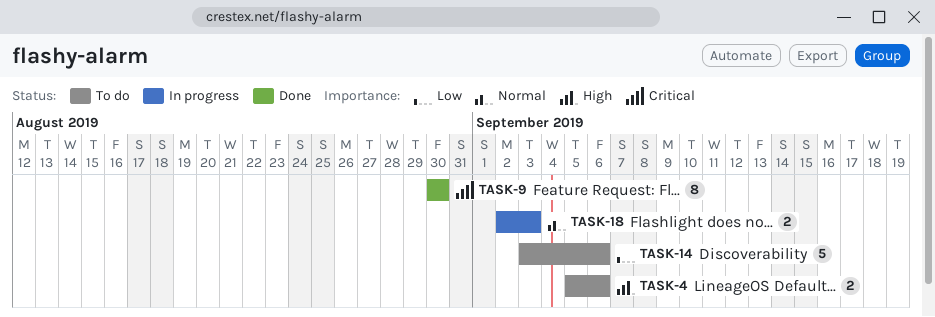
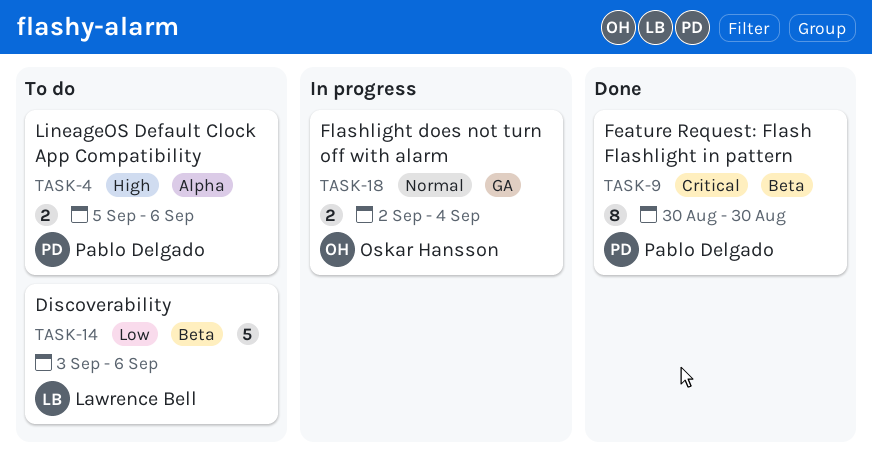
TASK-18, due: Sep 3 -> Sep 4

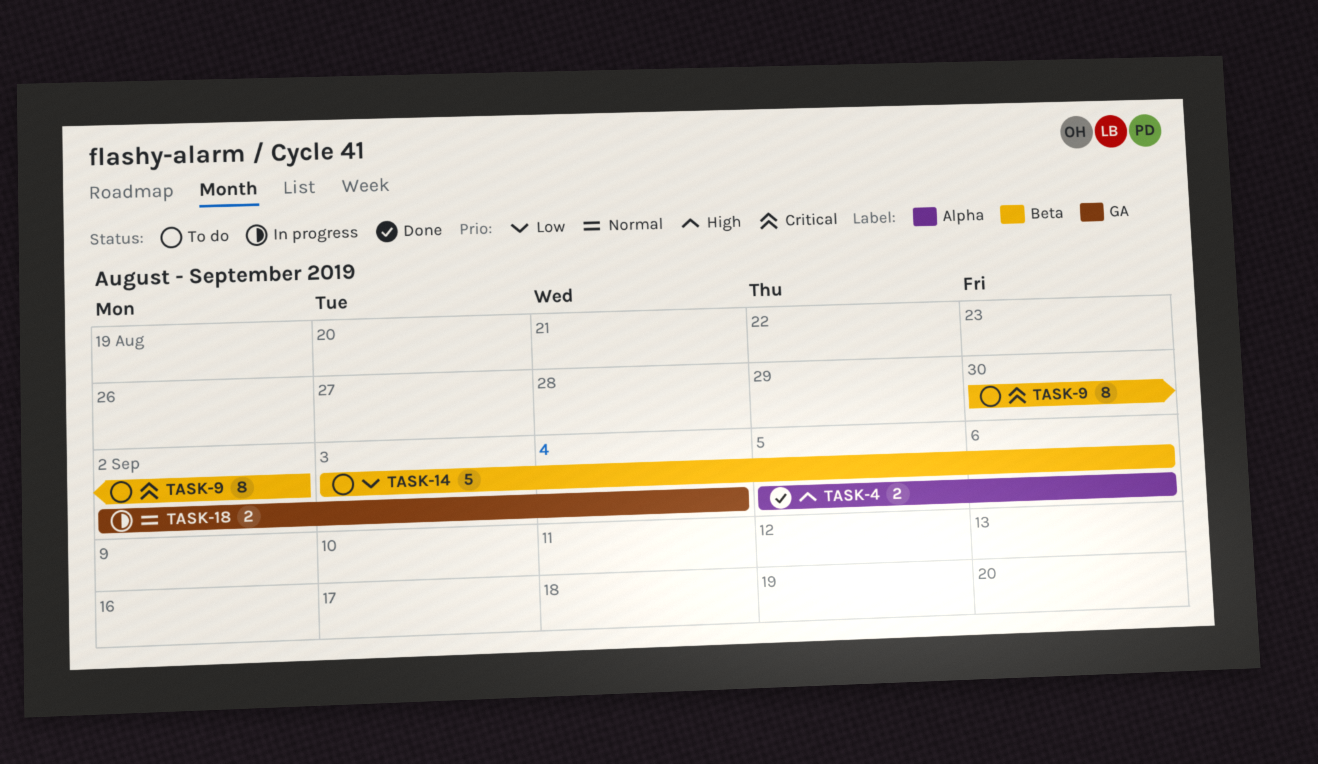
TASK-4, status: To do -> Done
TASK-9, status: Done -> To do
TASK-9, due: Aug 30 -> Sep 2

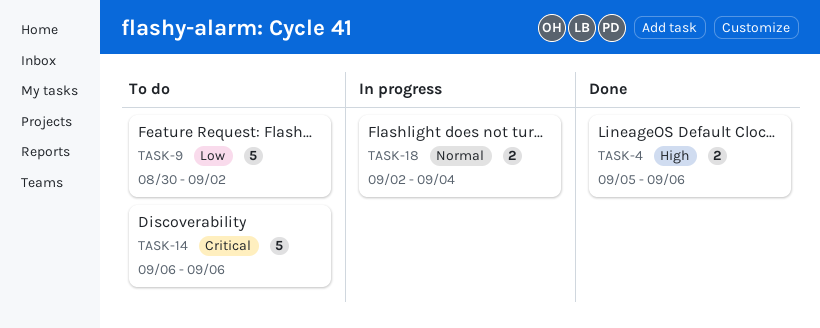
TASK-9, priority: Critical -> Low
TASK-9, estimate: 8 -> 5
TASK-14, priority: Low -> Critical
TASK-14, start: Sep 3 -> Sep 6

